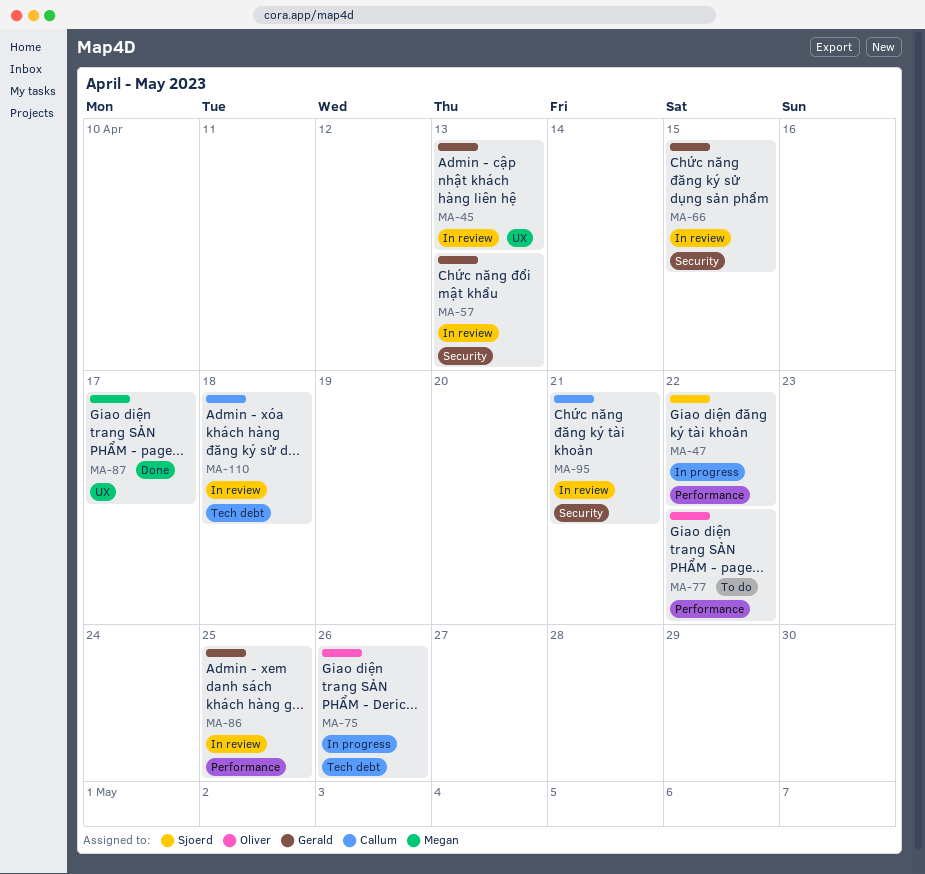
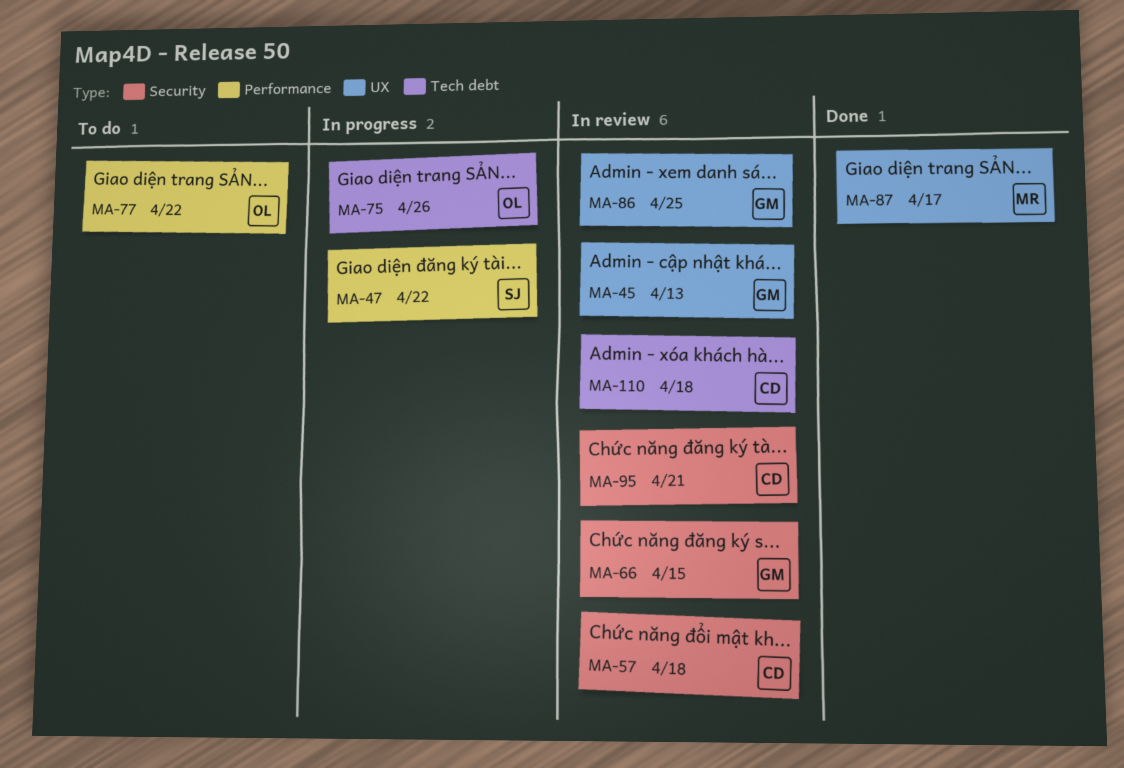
MA-57, owner: Gerald -> Callum
MA-57, due: Apr 13 -> Apr 18
MA-86, label: Performance -> UX

